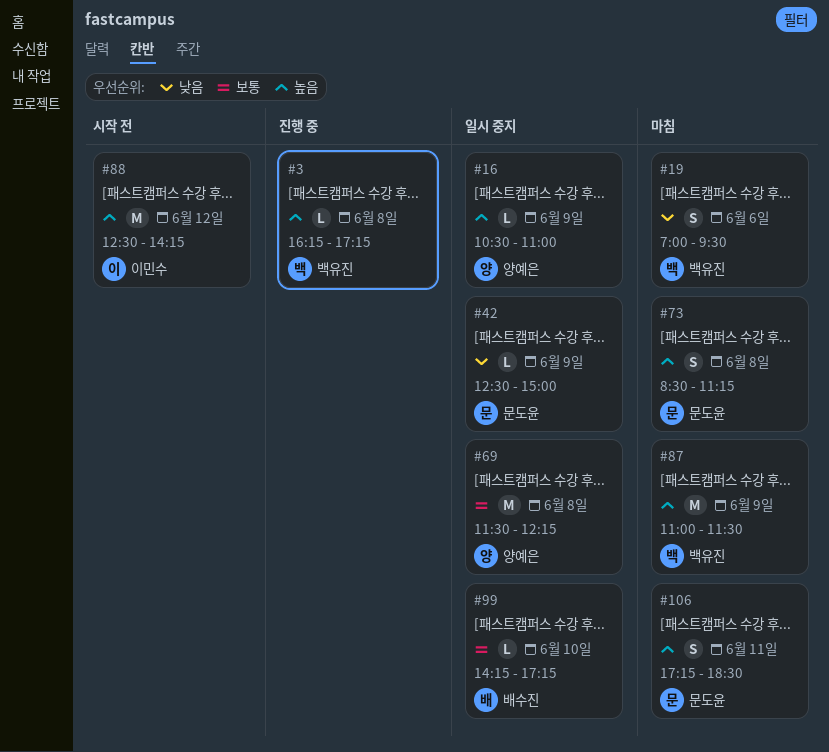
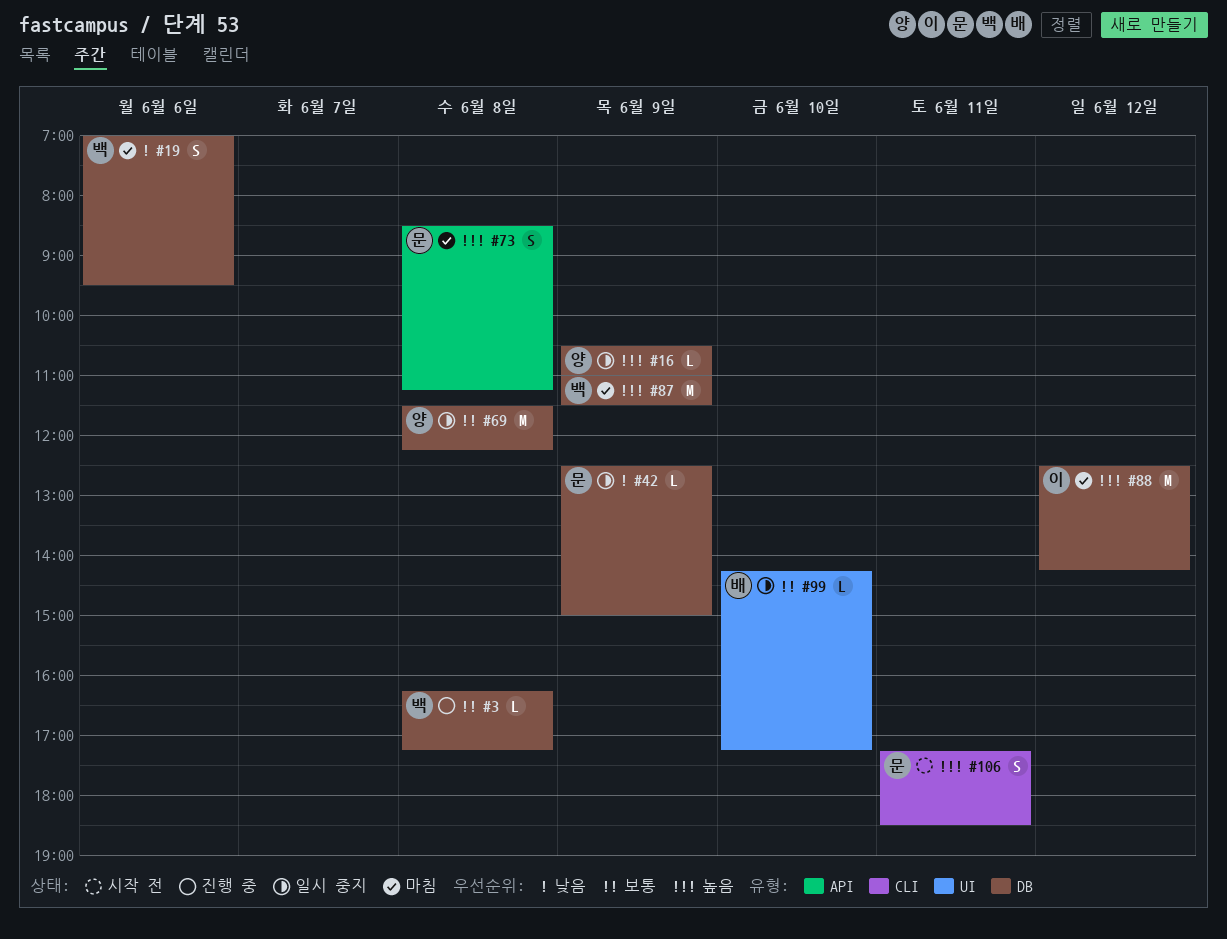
#3, priority: 높음 -> 보통
#88, status: 시작 전 -> 마침
#106, status: 마침 -> 시작 전

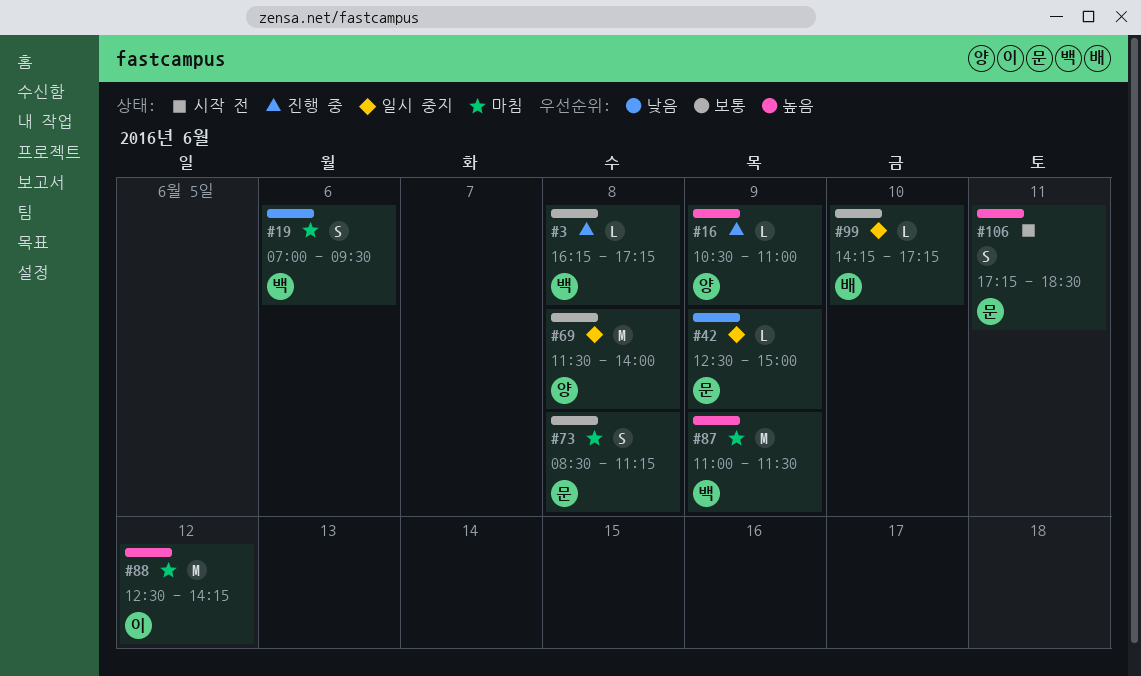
#16, status: 일시 중지 -> 진행 중
#69, ends: 12:15 -> 14:00
#73, priority: 높음 -> 보통

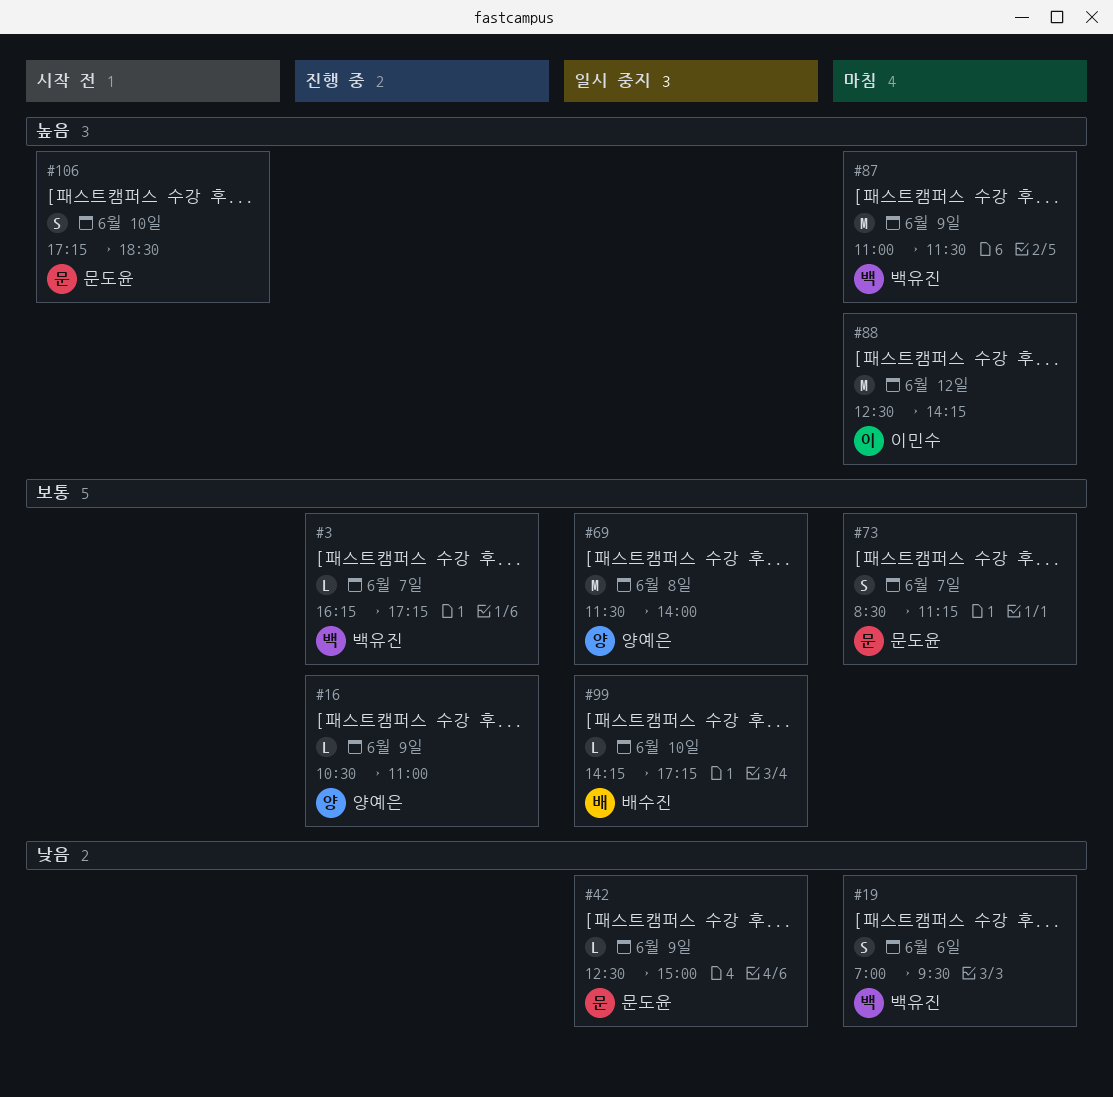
#3, day: Jun 8 -> Jun 7
#16, priority: 높음 -> 보통
#73, day: Jun 8 -> Jun 7
#106, day: Jun 11 -> Jun 10

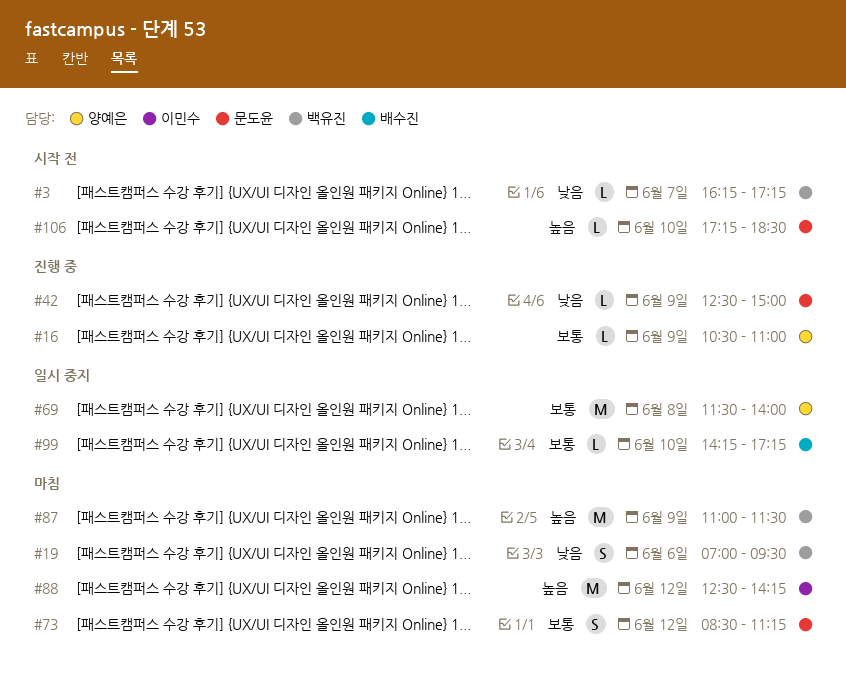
#3, status: 진행 중 -> 시작 전
#3, priority: 보통 -> 낮음
#42, status: 일시 중지 -> 진행 중
#73, day: Jun 7 -> Jun 12
#106, estimate: S -> L

